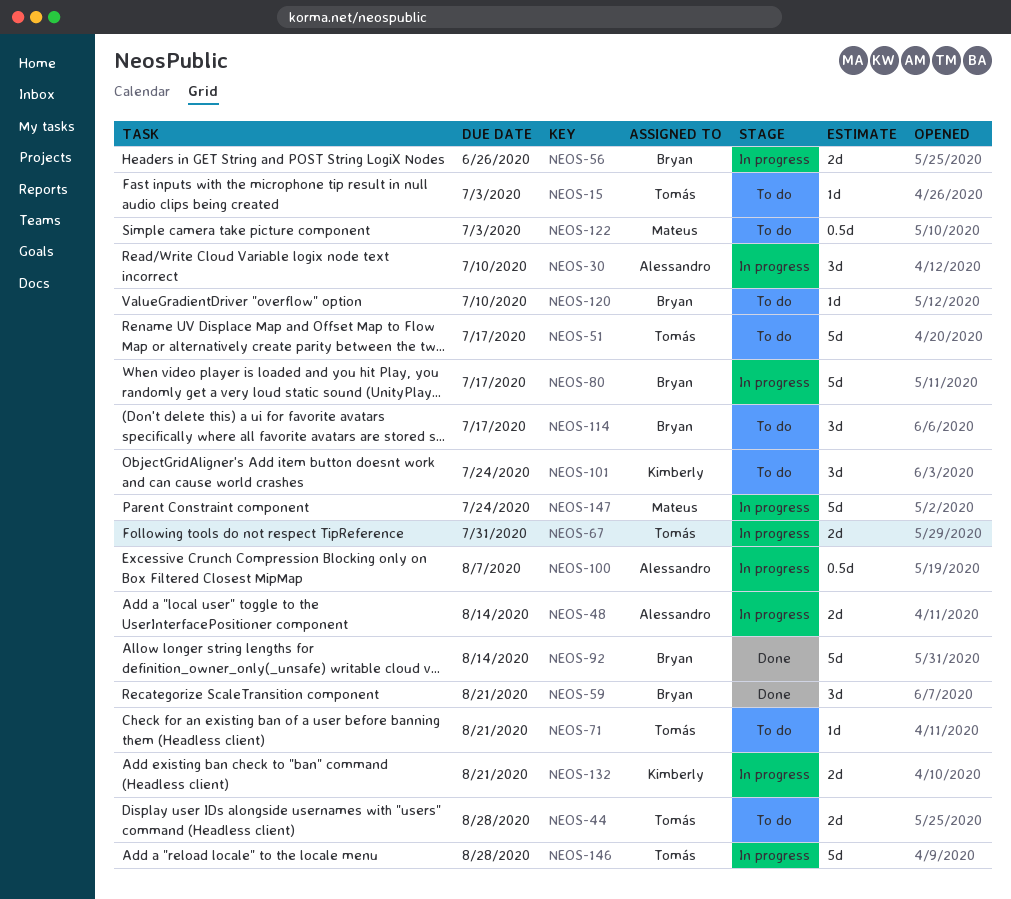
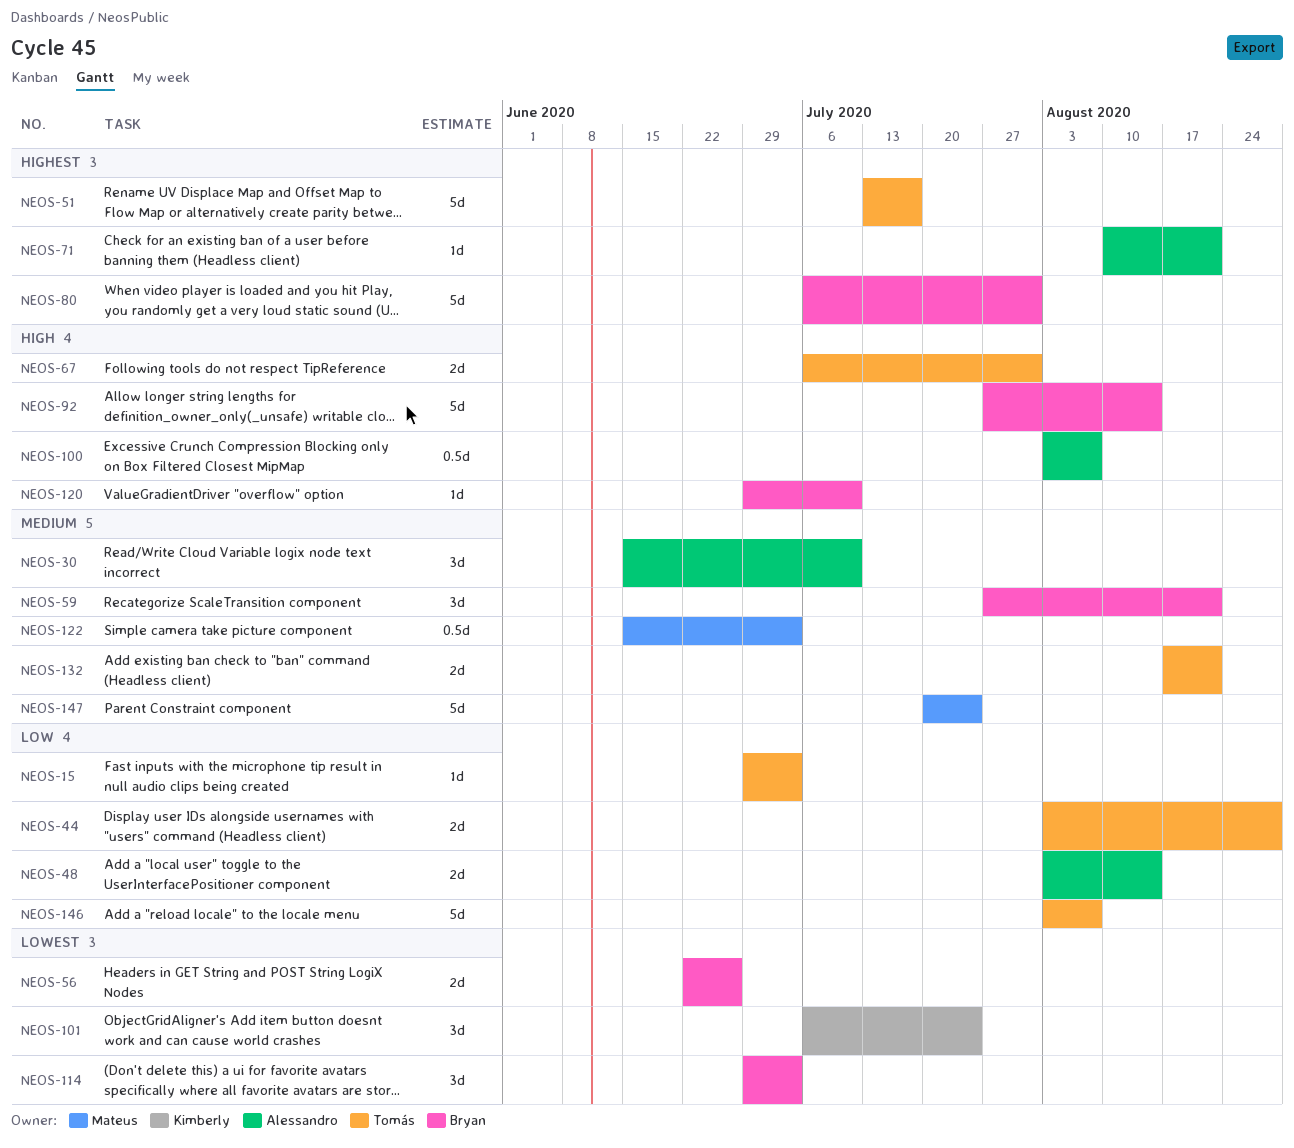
NEOS-71, owner: Tomás -> Alessandro
NEOS-80, due: Jul 17 -> Jul 31
NEOS-114, due: Jul 17 -> Jul 3
NEOS-132, owner: Kimberly -> Tomás
NEOS-146, due: Aug 28 -> Aug 7

